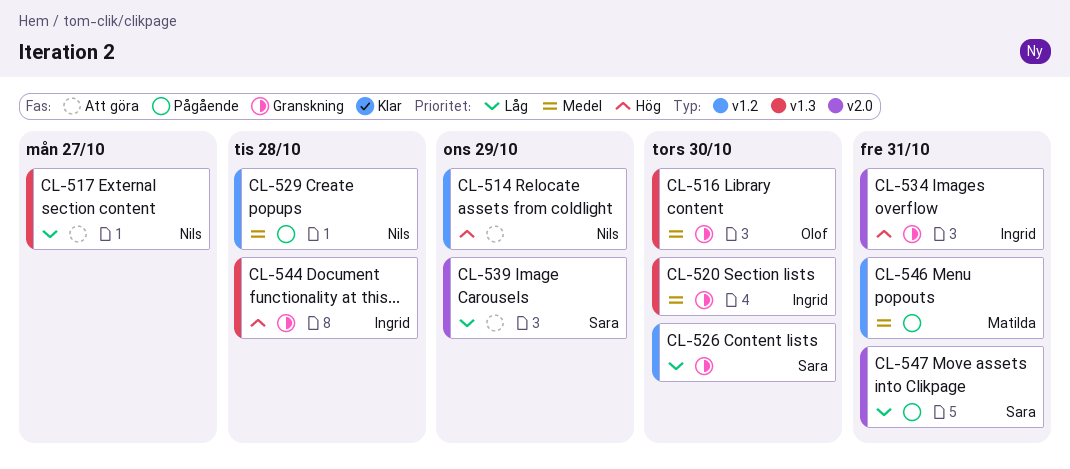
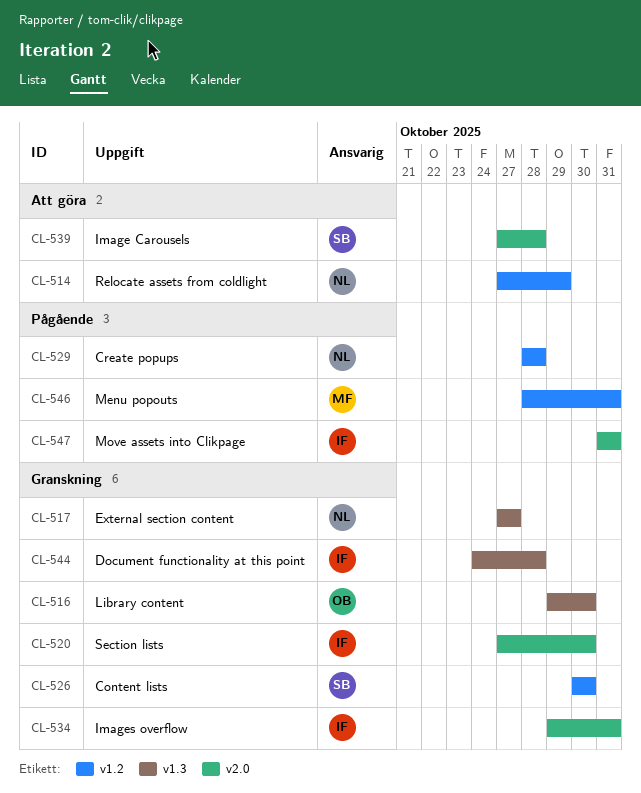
CL-517, status: Att göra -> Granskning
CL-520, label: v1.3 -> v2.0
CL-539, due: Oct 29 -> Oct 28
CL-547, owner: Sara -> Ingrid

